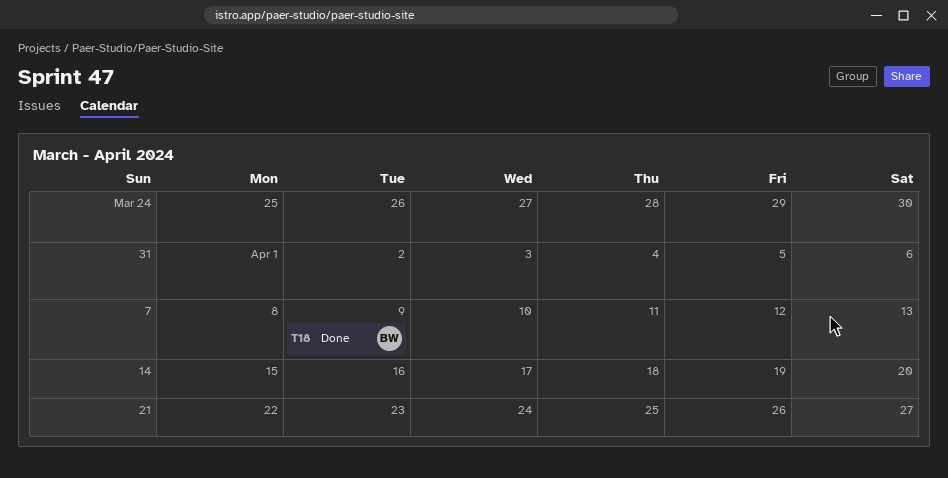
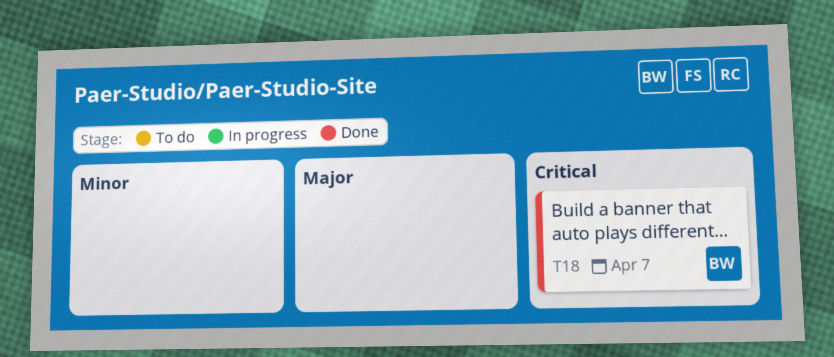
T18, due: Apr 9 -> Apr 7

